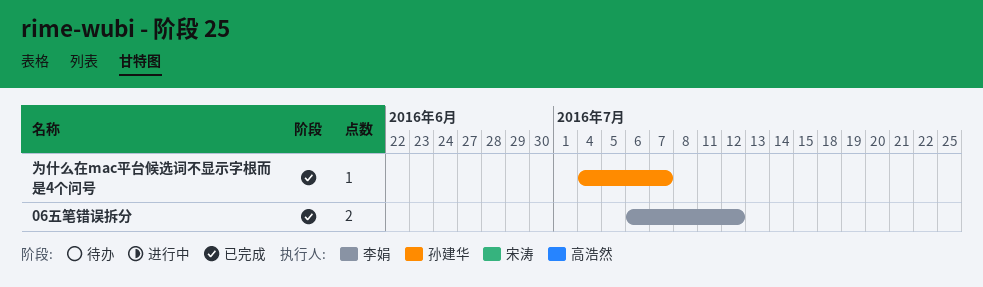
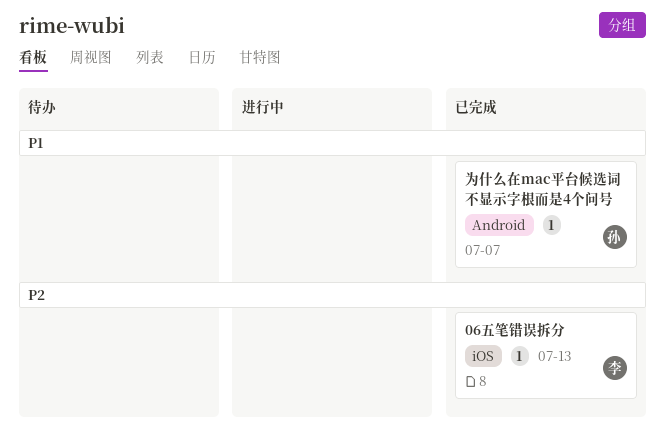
06五笔错误拆分, estimate: 2 -> 1
06五笔错误拆分, due: Jul 12 -> Jul 13

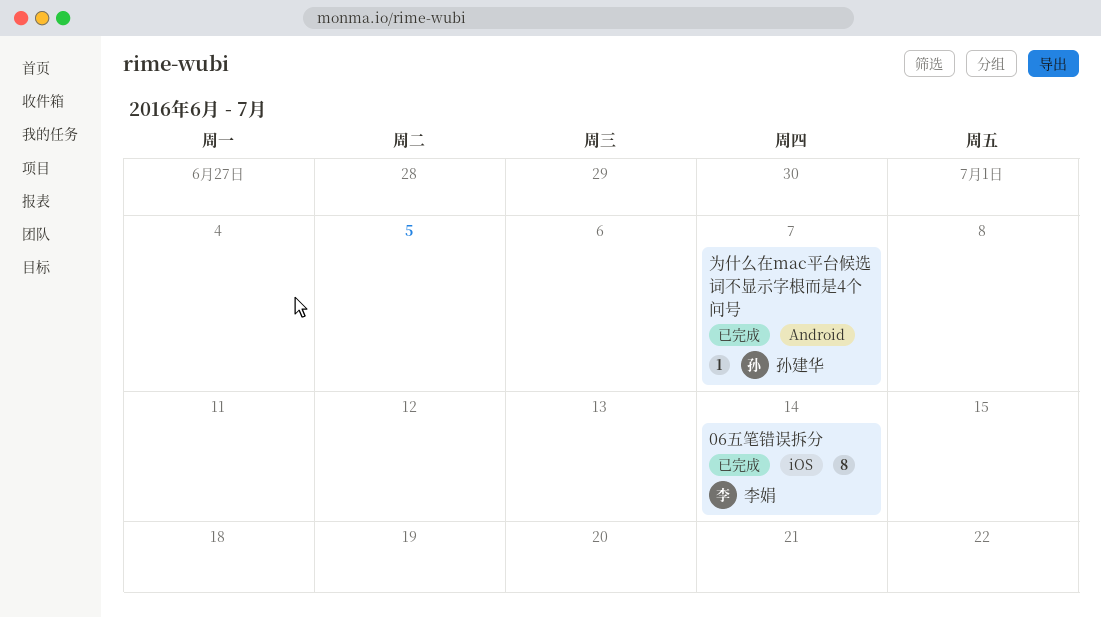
06五笔错误拆分, estimate: 1 -> 8
06五笔错误拆分, due: Jul 13 -> Jul 14

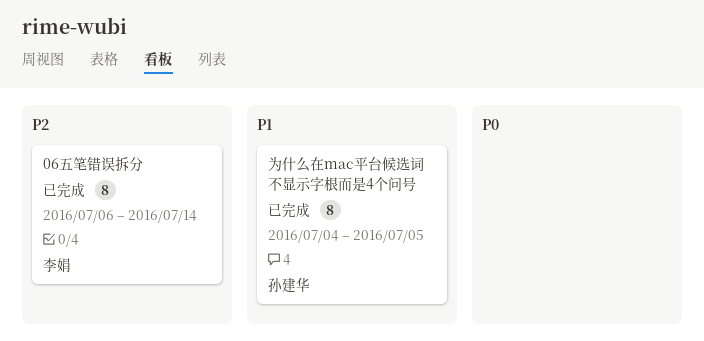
为什么在mac平台候选词不显示字根而是4个问号, estimate: 1 -> 8
为什么在mac平台候选词不显示字根而是4个问号, due: Jul 7 -> Jul 5

